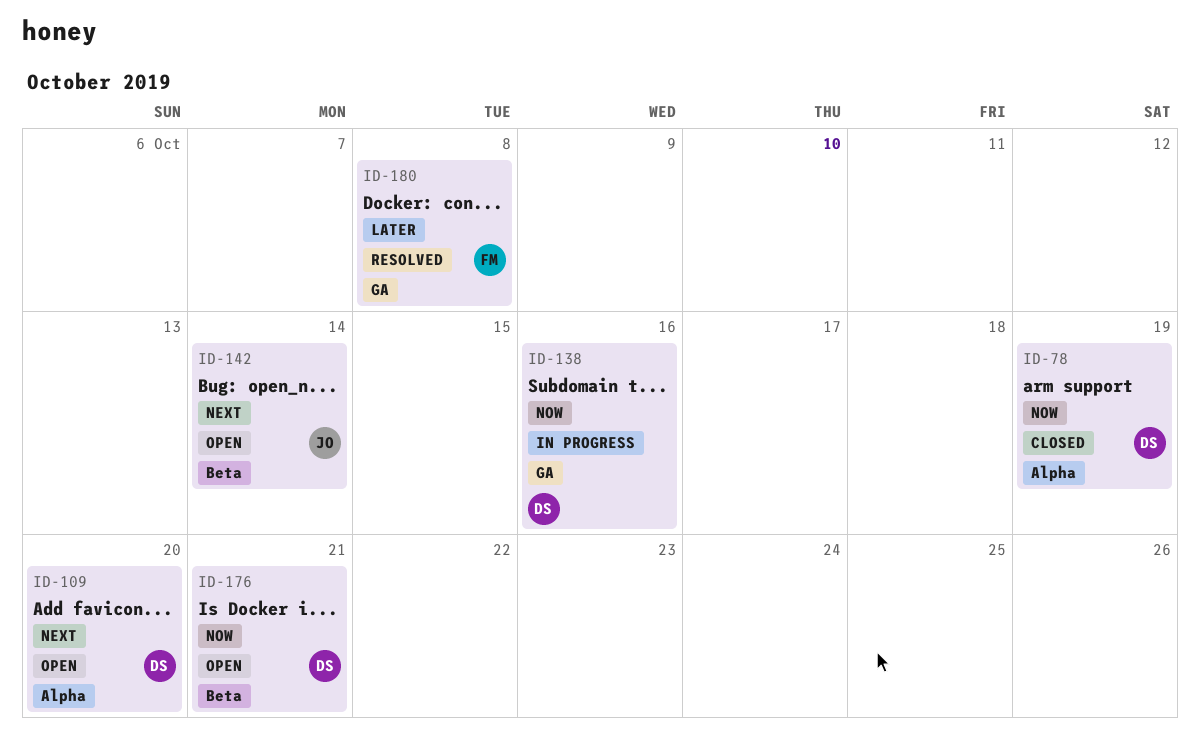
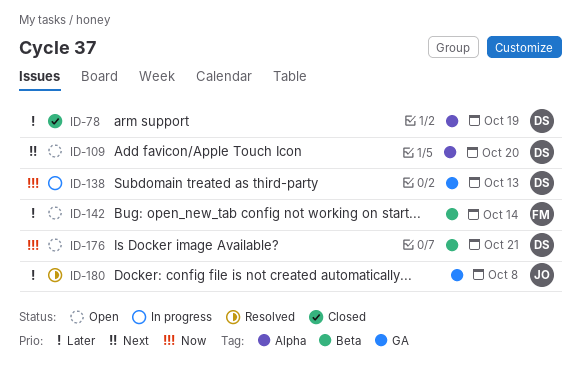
ID-78, priority: Now -> Later
ID-138, due: Oct 16 -> Oct 13
ID-142, owner: JO -> FM
ID-142, priority: Next -> Later
ID-180, owner: FM -> JO

